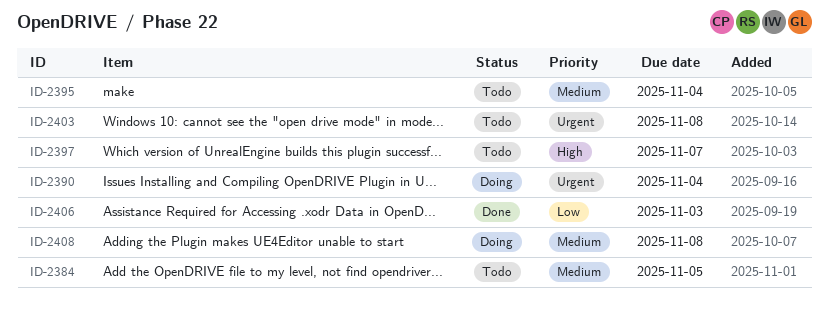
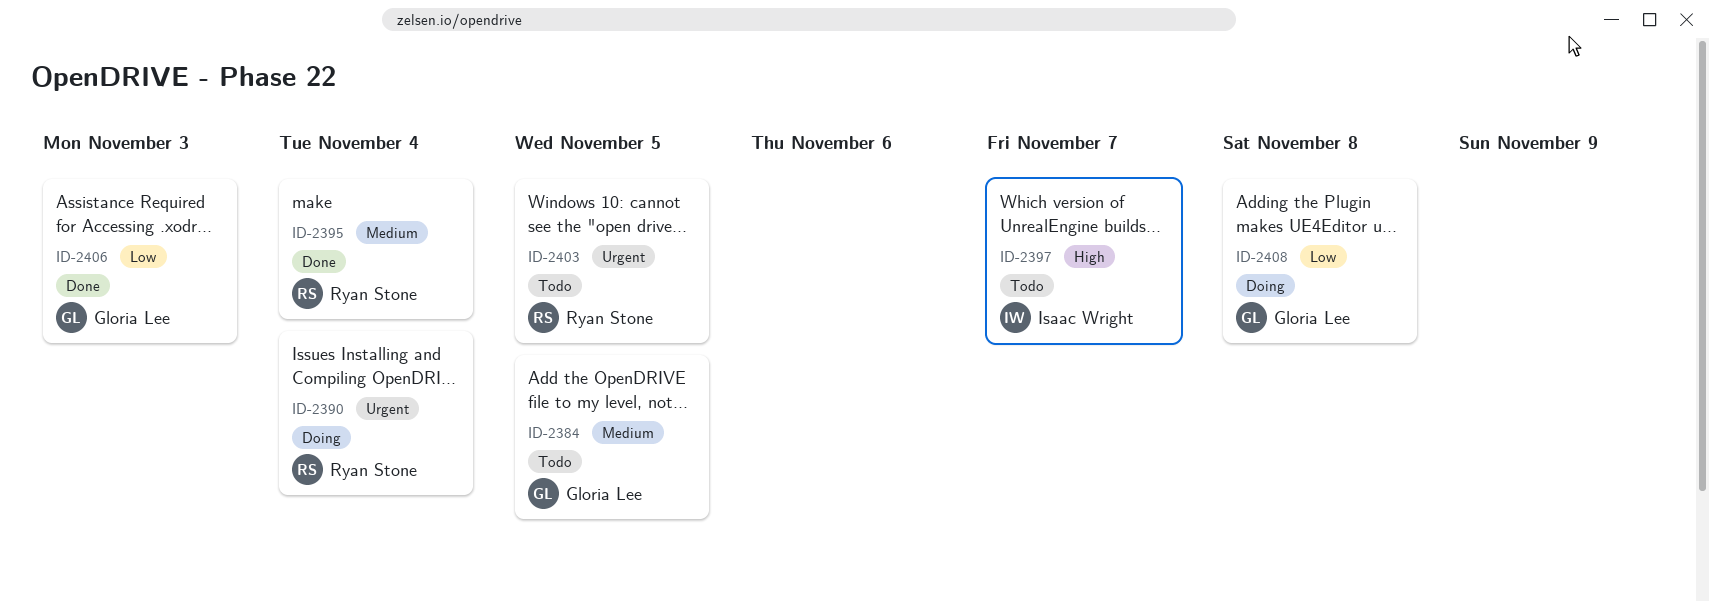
ID-2395, status: Todo -> Done
ID-2403, due: Nov 8 -> Nov 5
ID-2408, priority: Medium -> Low

